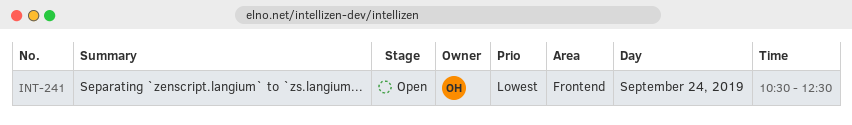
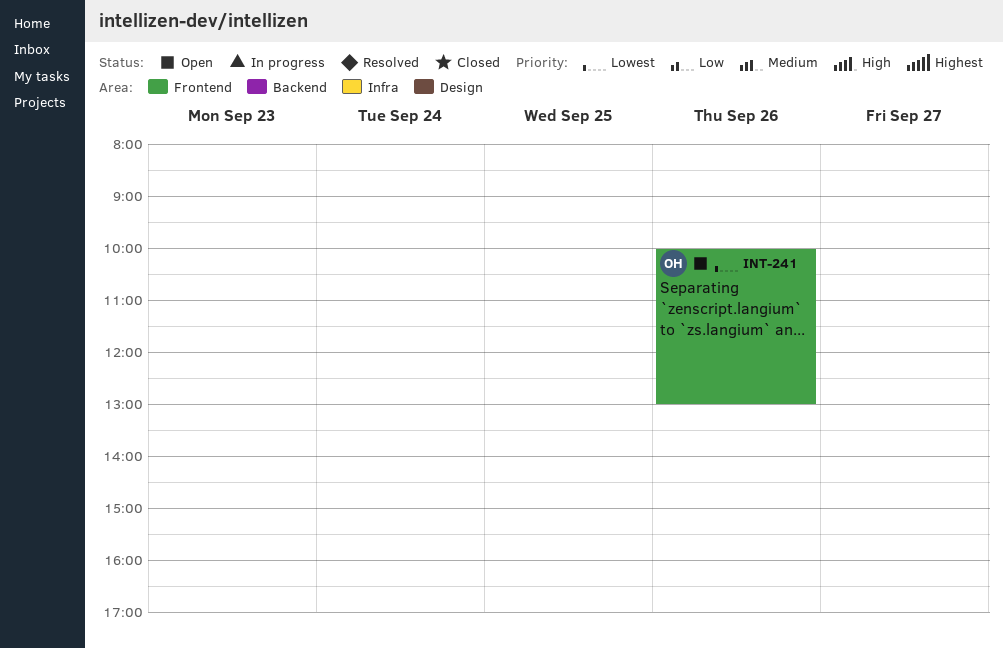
INT-241, day: Sep 24 -> Sep 26
INT-241, begins: 10:30 -> 10:00
INT-241, ends: 12:30 -> 13:00

